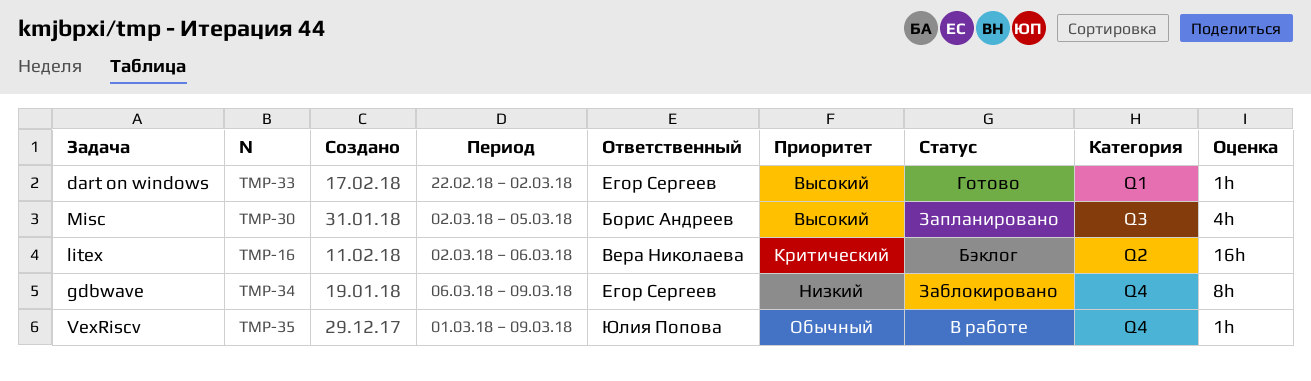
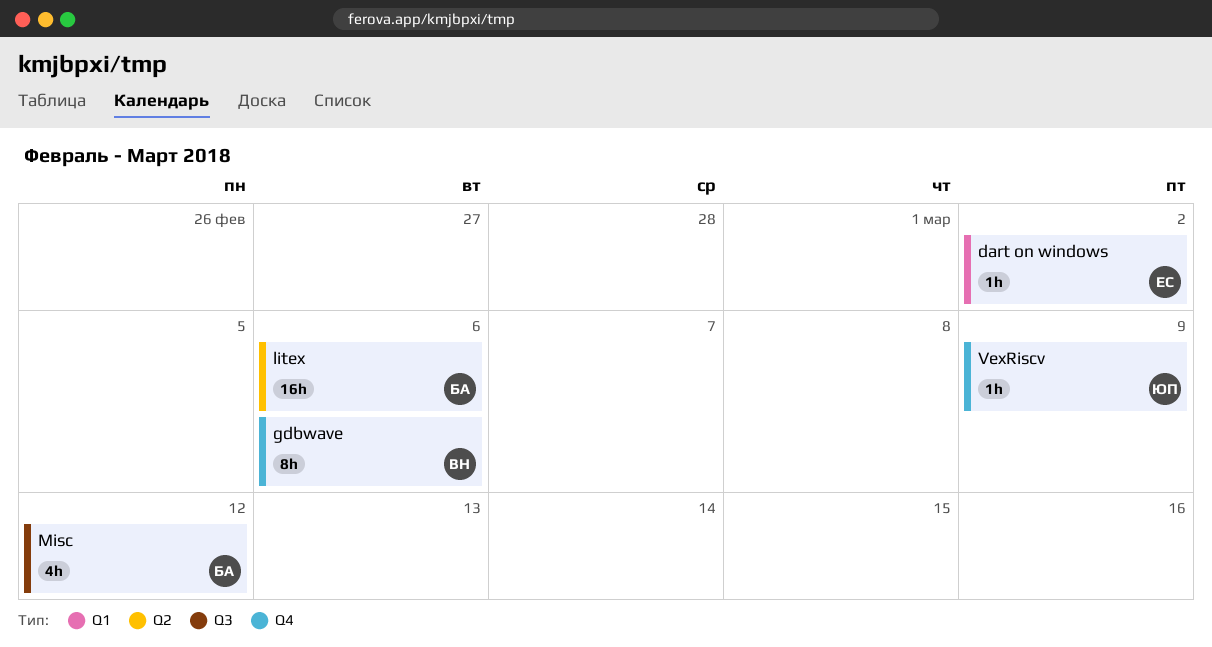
gdbwave, owner: Егор Сергеев -> Вера Николаева
gdbwave, due: Mar 9 -> Mar 6
litex, owner: Вера Николаева -> Борис Андреев
Misc, due: Mar 5 -> Mar 12

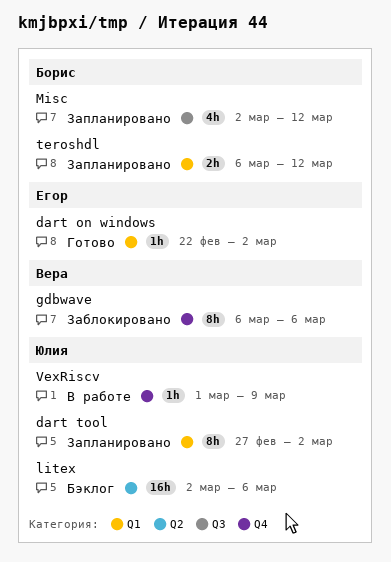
dart tool: none -> present
litex, owner: Борис -> Юлия
teroshdl: none -> present

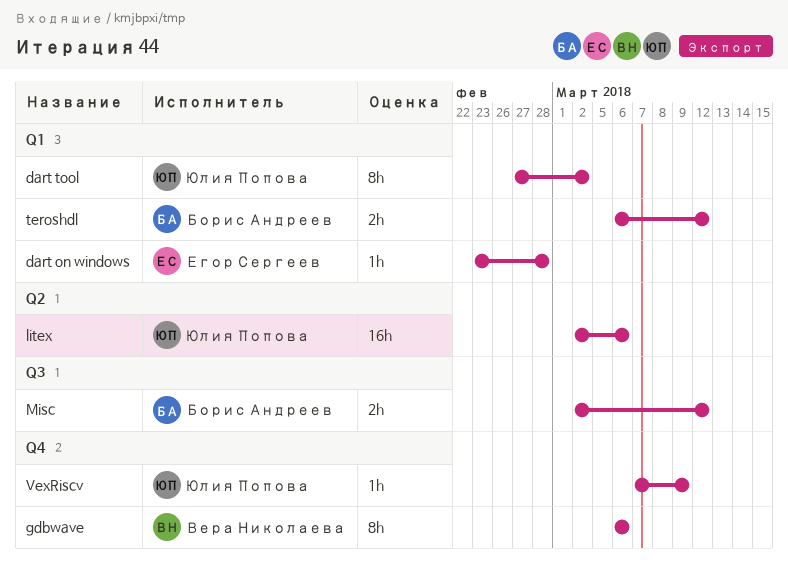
dart on windows, start: Feb 22 -> Feb 23
dart on windows, due: Mar 2 -> Feb 28
Misc, estimate: 4h -> 2h
VexRiscv, start: Mar 1 -> Mar 7

